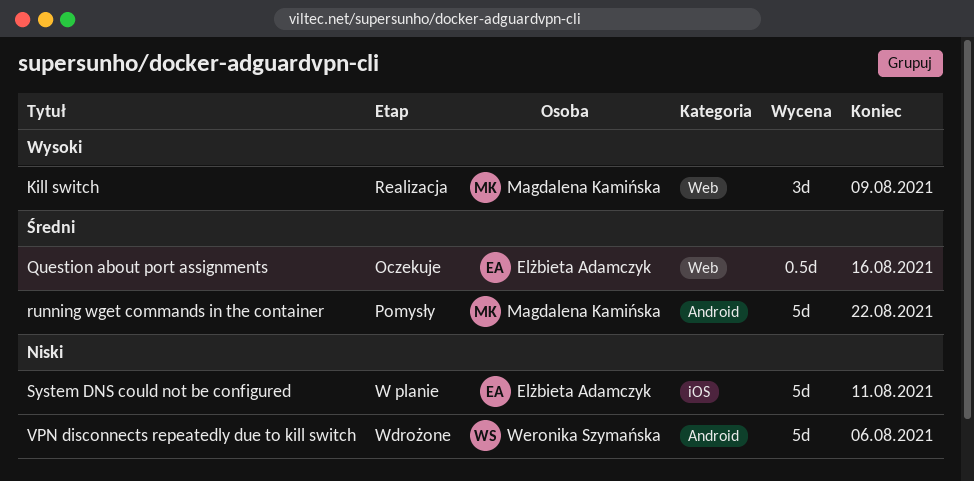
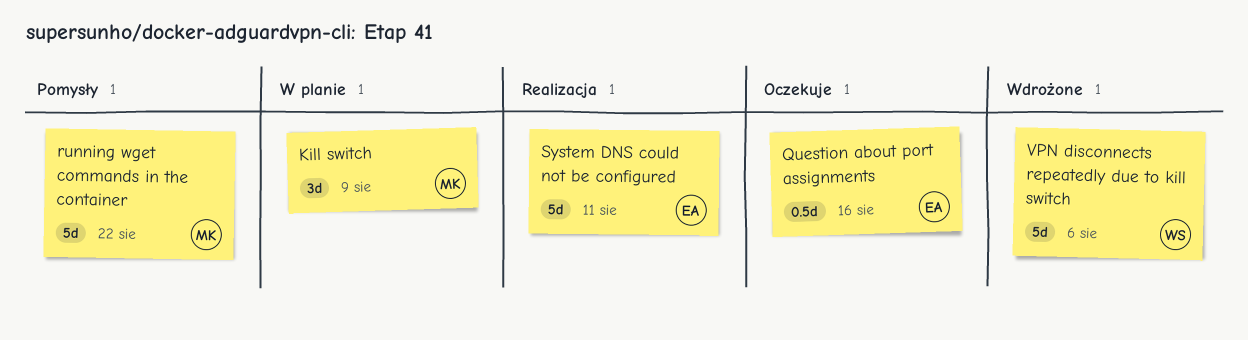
Kill switch, status: Realizacja -> W planie
System DNS could not be configured, status: W planie -> Realizacja

